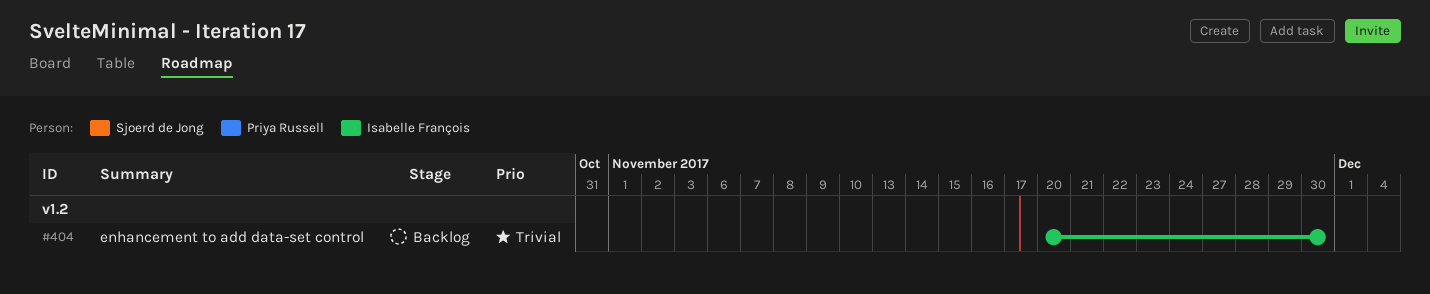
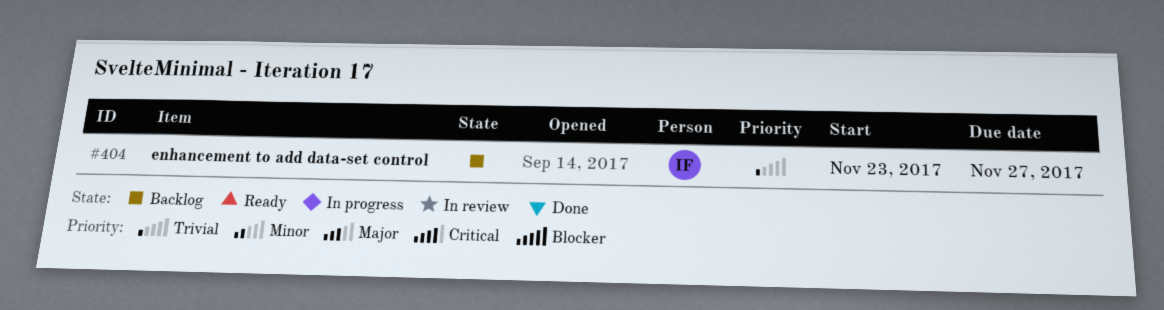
#404, start: Nov 20 -> Nov 23
#404, due: Nov 30 -> Nov 27

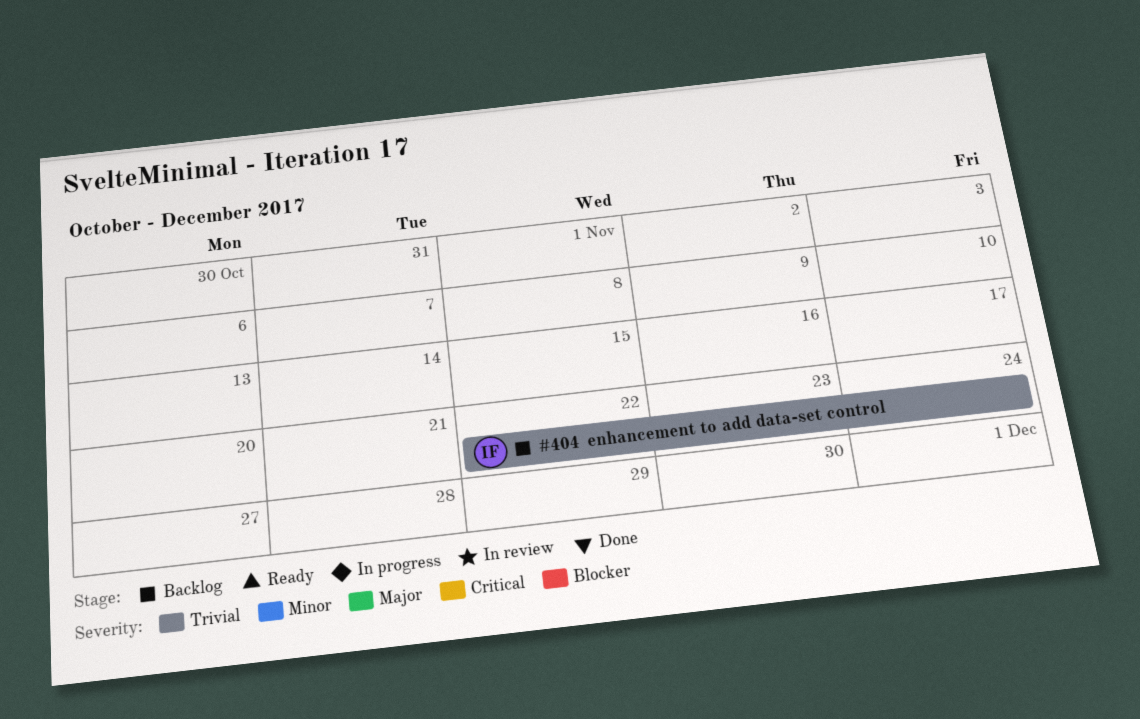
#404, start: Nov 23 -> Nov 22
#404, due: Nov 27 -> Nov 24

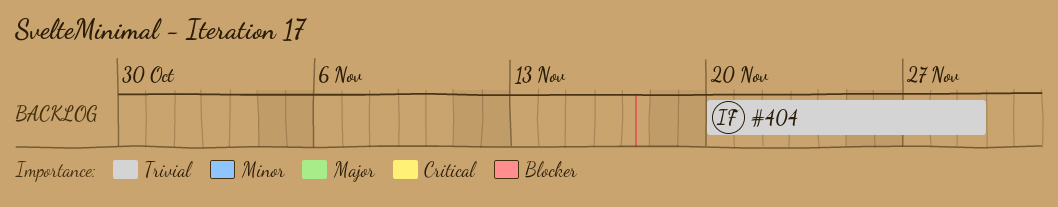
#404, start: Nov 22 -> Nov 20
#404, due: Nov 24 -> Nov 29

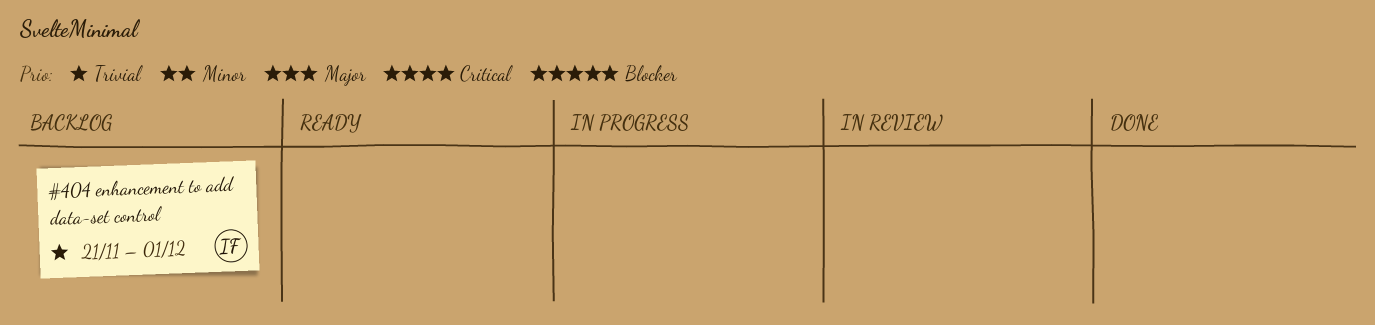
#404, start: Nov 20 -> Nov 21
#404, due: Nov 29 -> Dec 1

